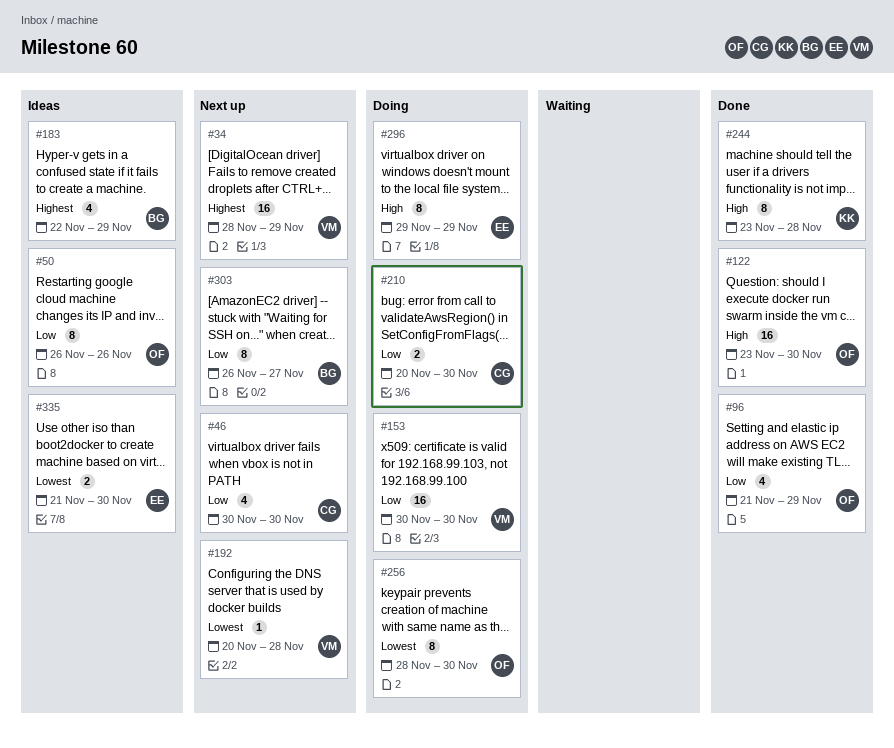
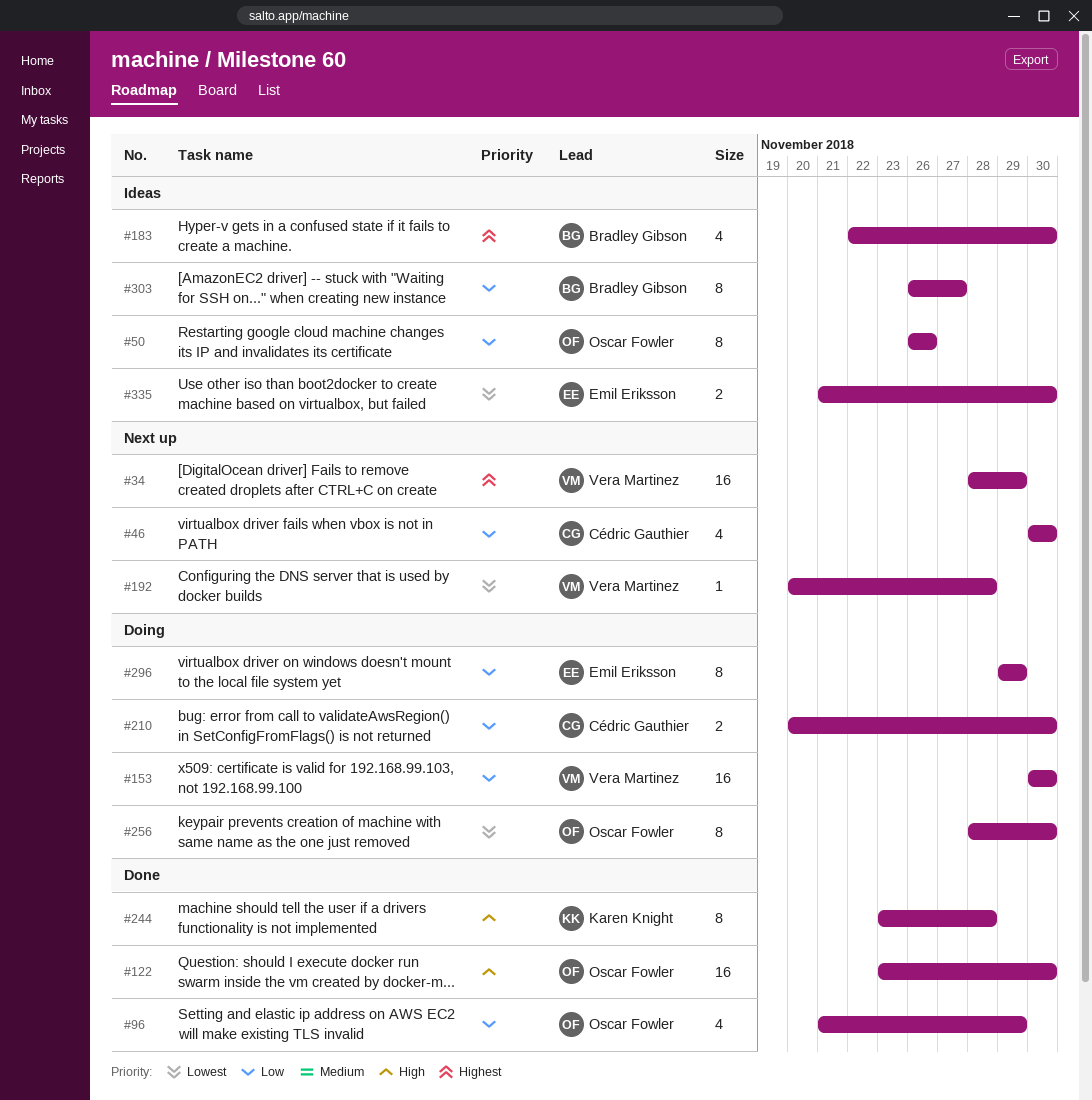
#183, due: Nov 29 -> Nov 30
#296, priority: High -> Low
#303, status: Next up -> Ideas

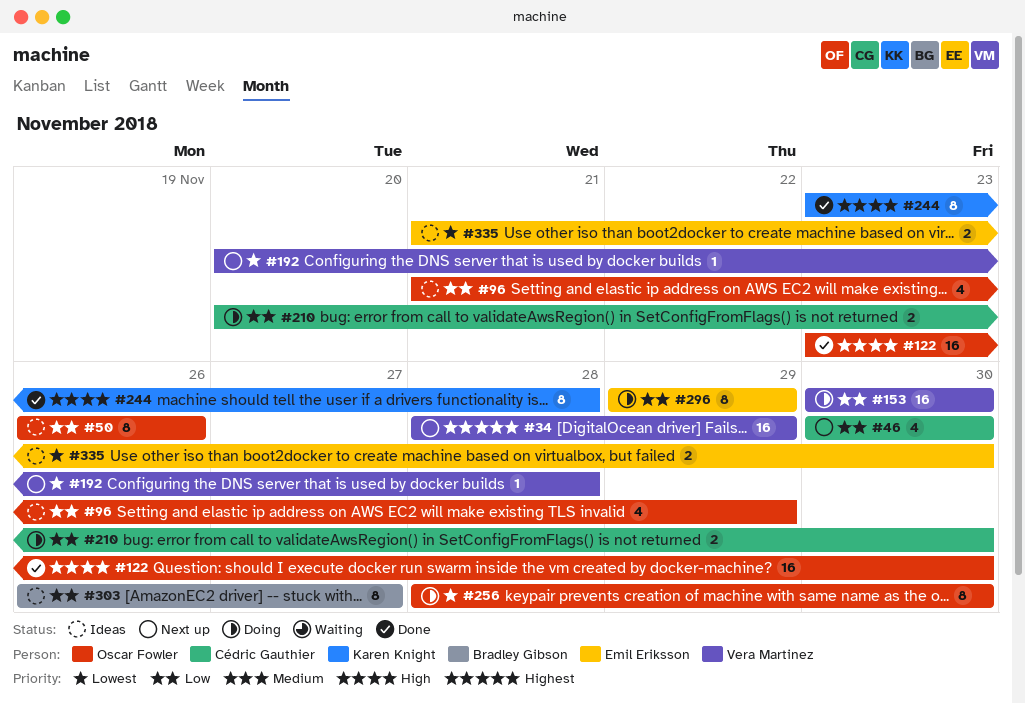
#96, status: Done -> Ideas
#183: present -> none

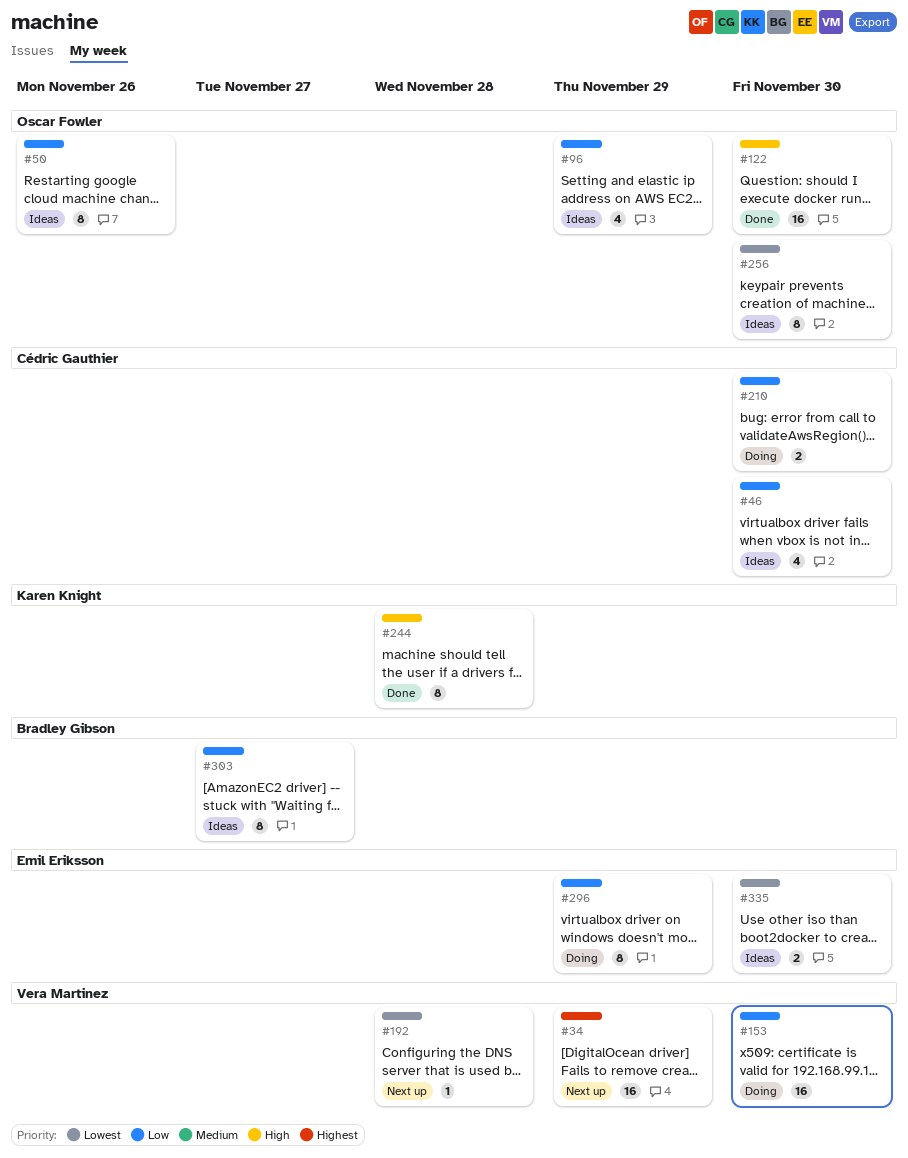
#46, status: Next up -> Ideas
#256, status: Doing -> Ideas

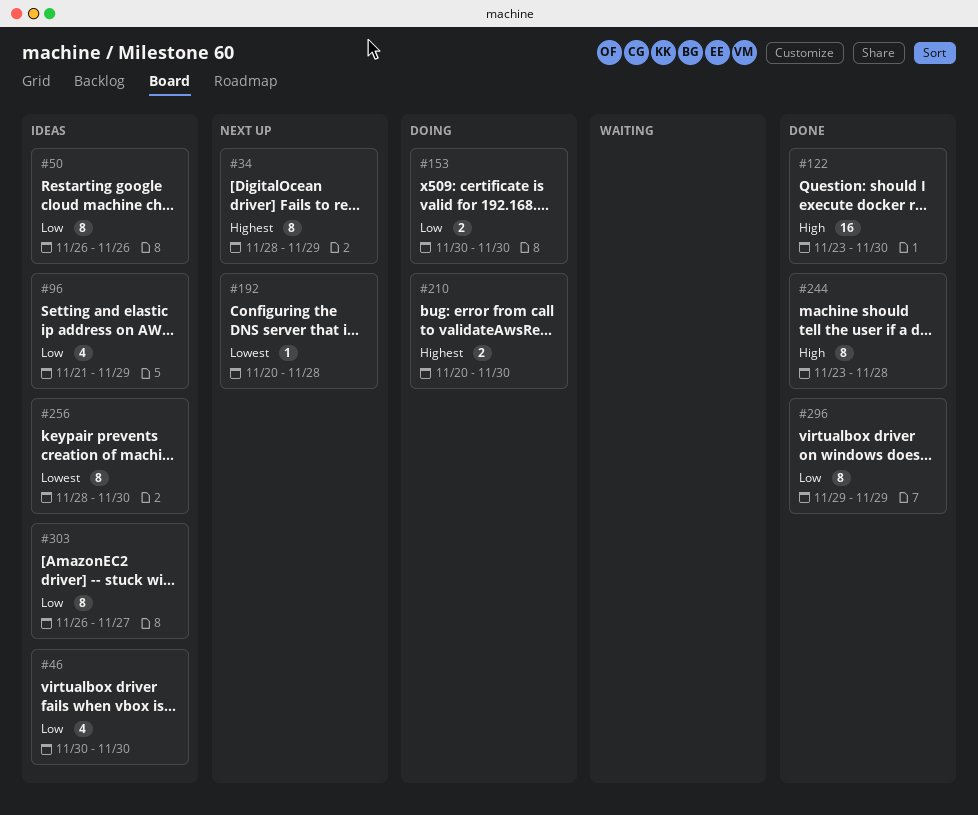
#34, estimate: 16 -> 8
#153, estimate: 16 -> 2
#210, priority: Low -> Highest
#296, status: Doing -> Done
#335: present -> none

